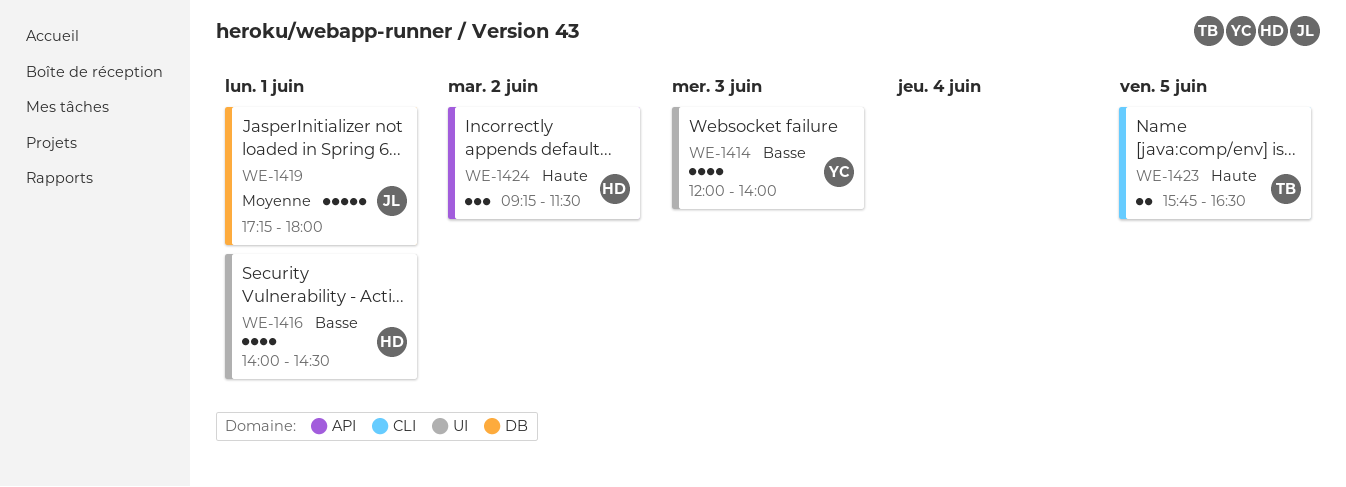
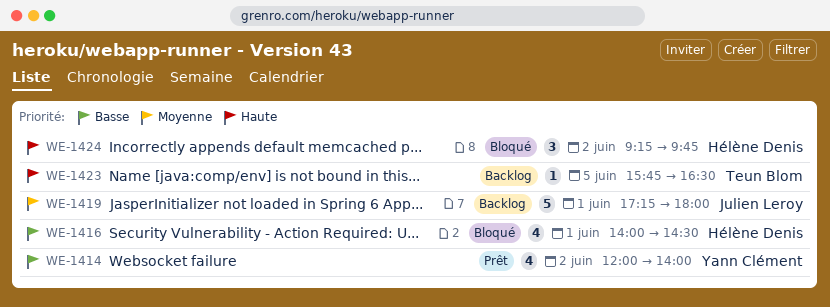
WE-1414, day: Jun 3 -> Jun 2
WE-1423, estimate: 2 -> 1
WE-1424, ends: 11:30 -> 09:45

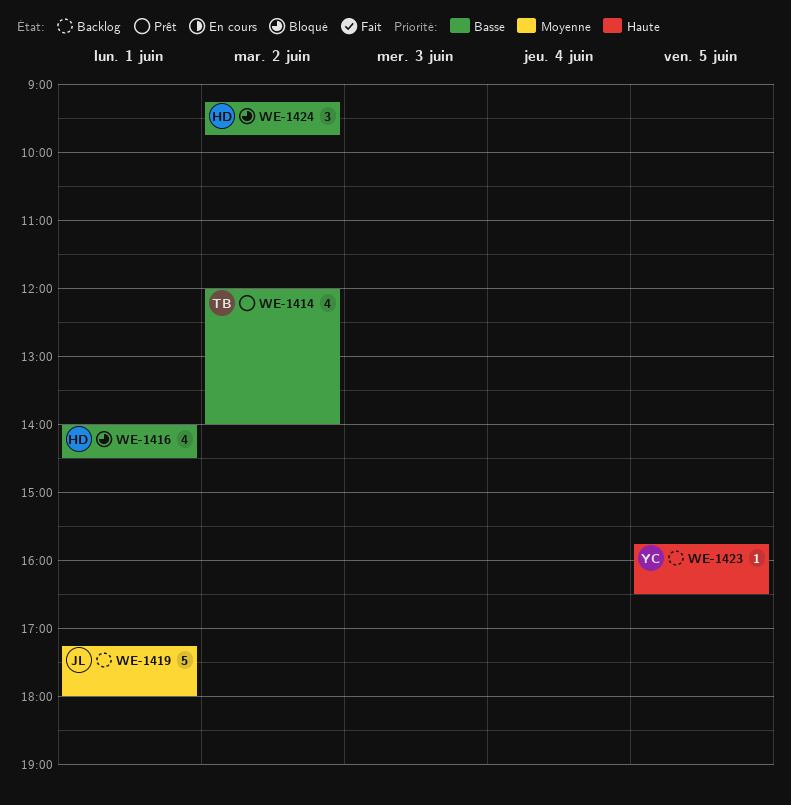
WE-1414, owner: Yann Clément -> Teun Blom
WE-1423, owner: Teun Blom -> Yann Clément
WE-1424, priority: Haute -> Basse

